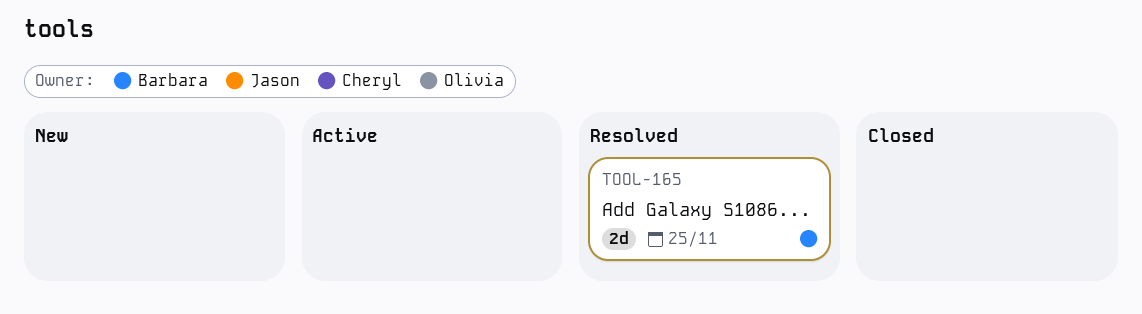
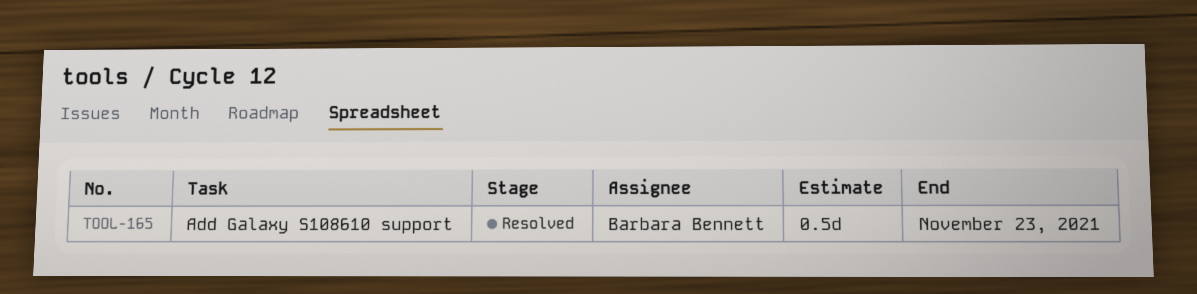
TOOL-165, estimate: 2d -> 0.5d
TOOL-165, due: Nov 25 -> Nov 23

